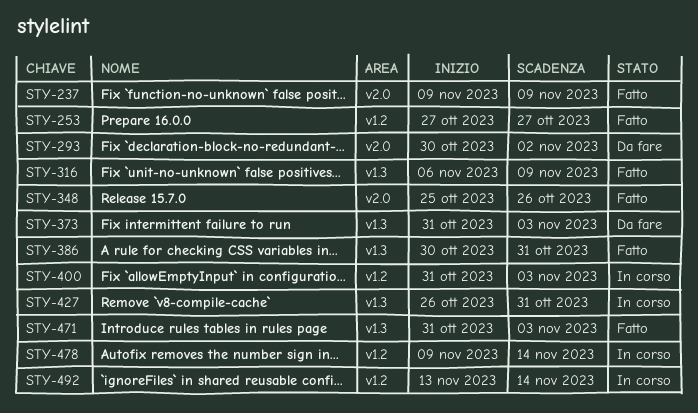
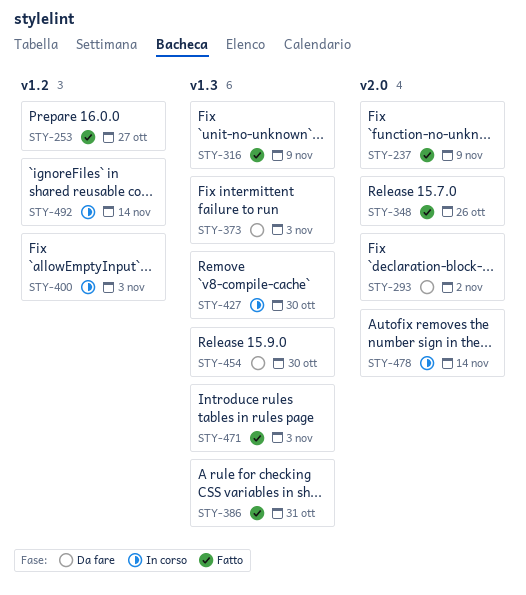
STY-427, due: Oct 31 -> Oct 30
STY-454: none -> present
STY-478, label: v1.2 -> v2.0

